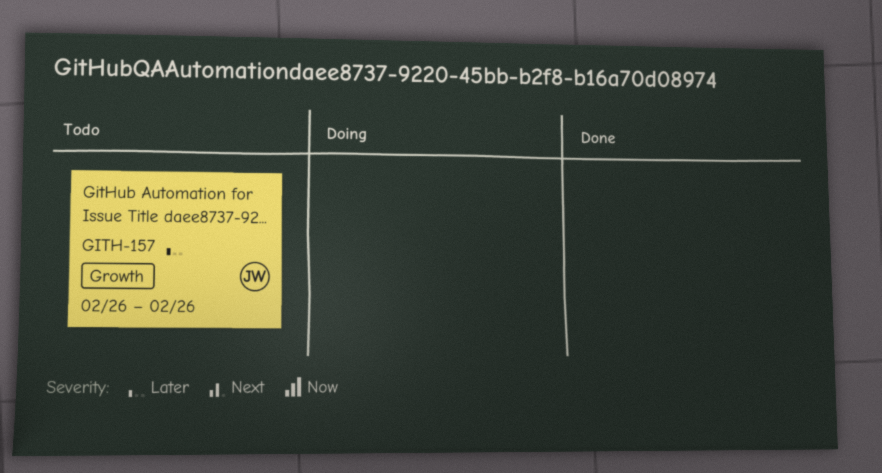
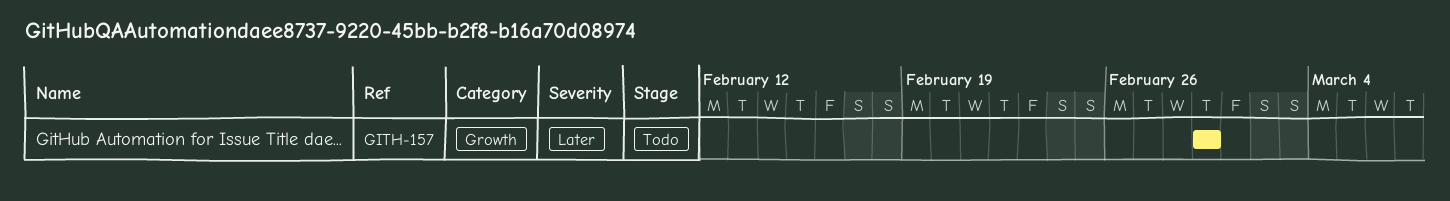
GITH-157, start: Feb 26 -> Feb 29
GITH-157, due: Feb 26 -> Feb 29

